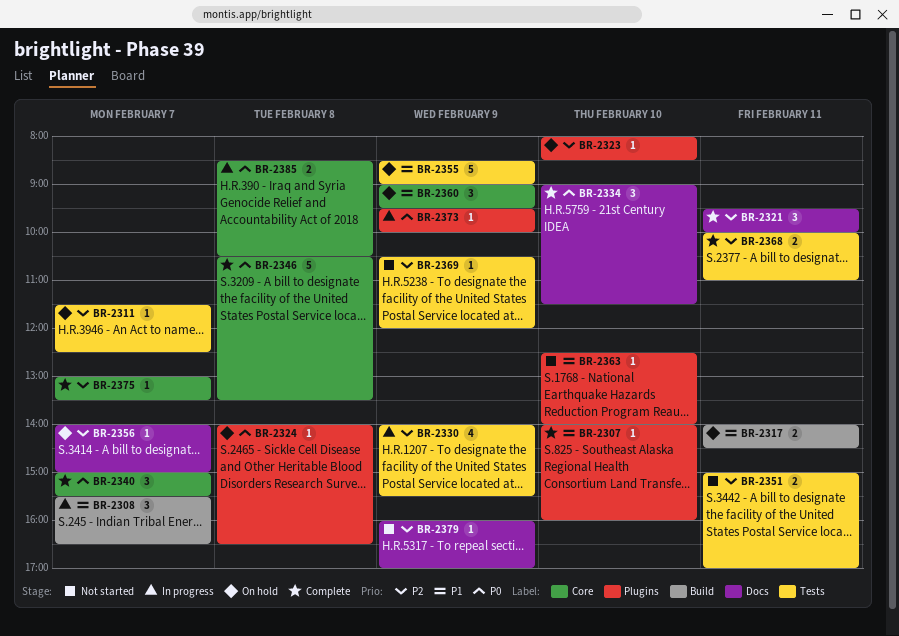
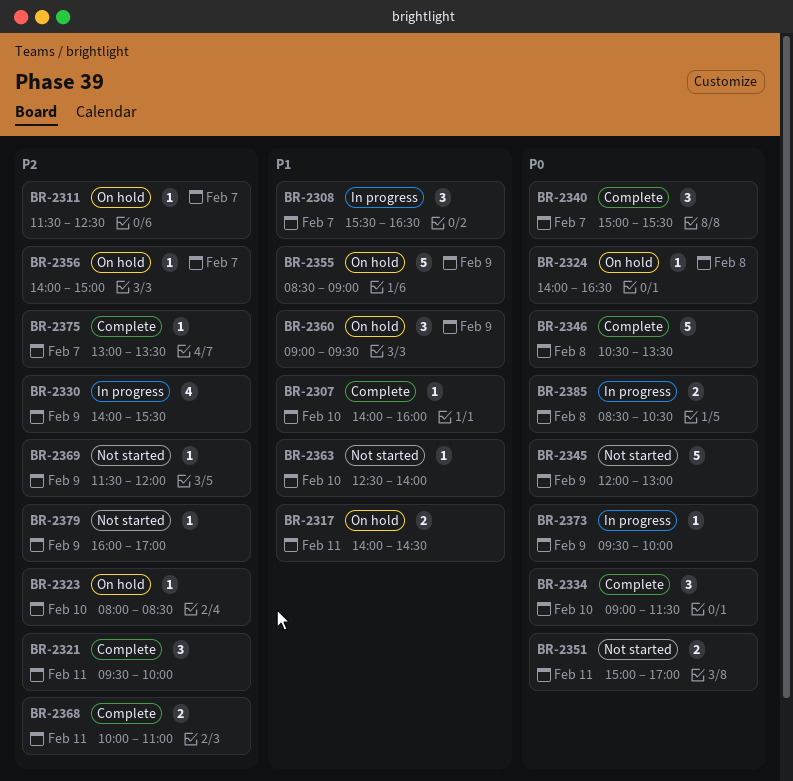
BR-2345: none -> present
BR-2351, priority: P2 -> P0
BR-2369, begins: 10:30 -> 11:30

